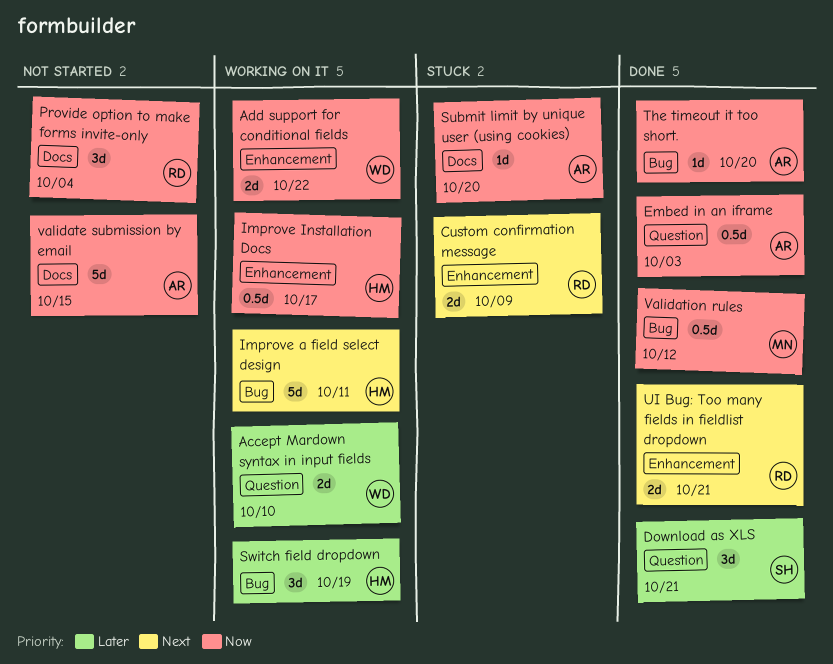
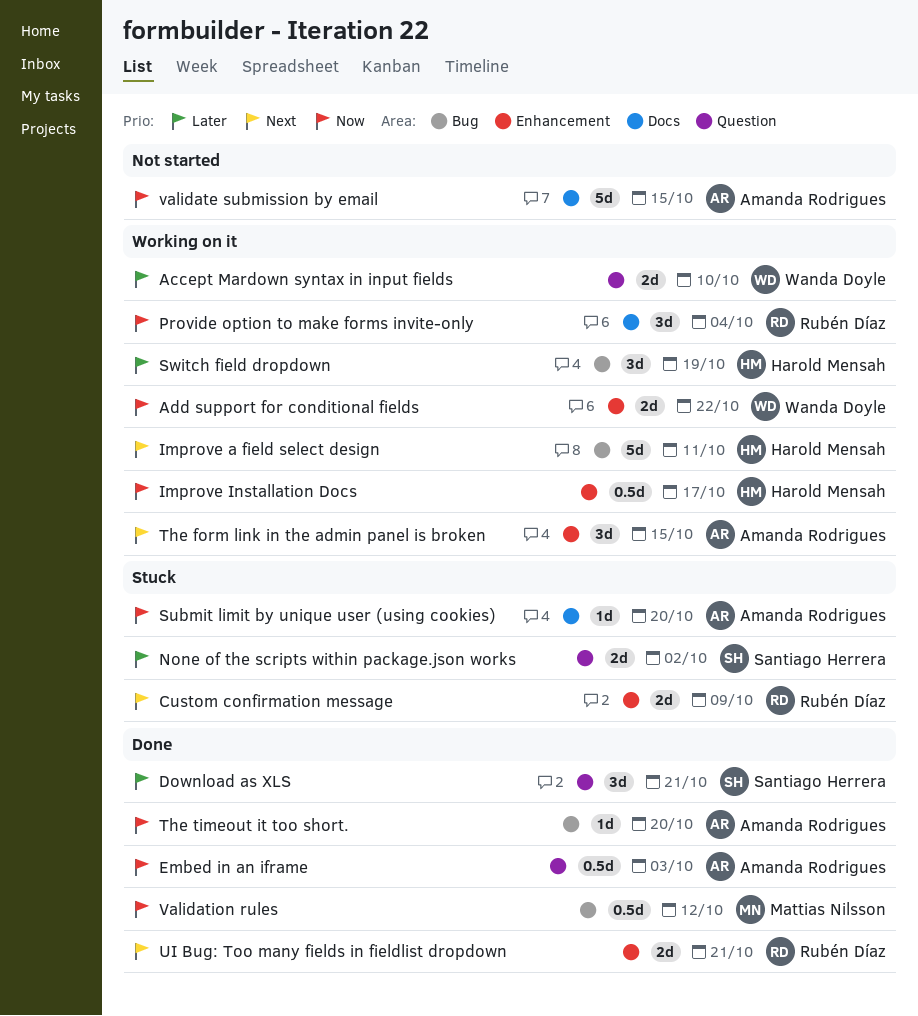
None of the scripts within package.json works: none -> present
Provide option to make forms invite-only, status: Not started -> Working on it
The form link in the admin panel is broken: none -> present

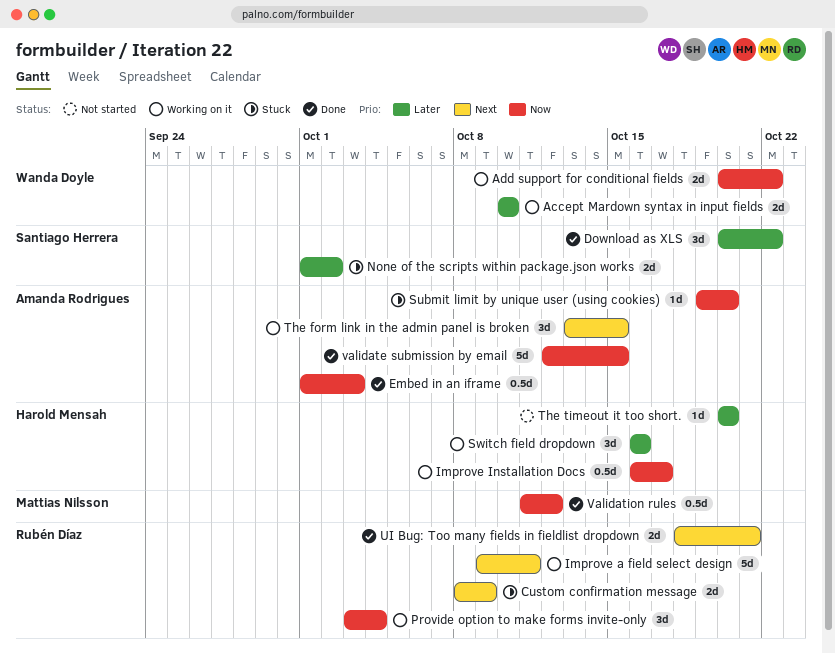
Download as XLS, due: Oct 21 -> Oct 22
Improve a field select design, owner: Harold Mensah -> Rubén Díaz
Switch field dropdown, due: Oct 19 -> Oct 16
The timeout it too short., status: Done -> Not started
The timeout it too short., owner: Amanda Rodrigues -> Harold Mensah
The timeout it too short., priority: Now -> Later
validate submission by email, status: Not started -> Done

